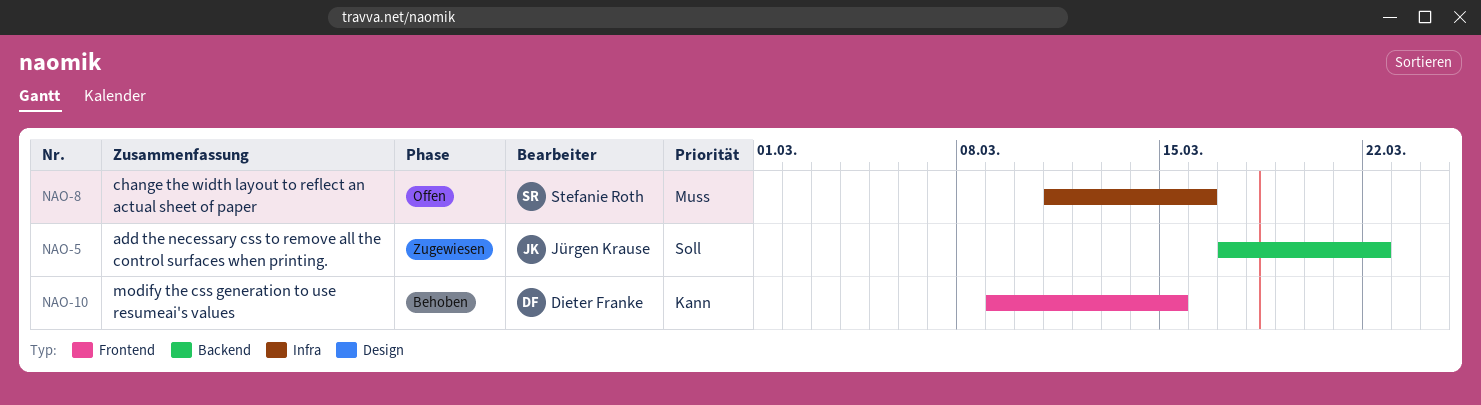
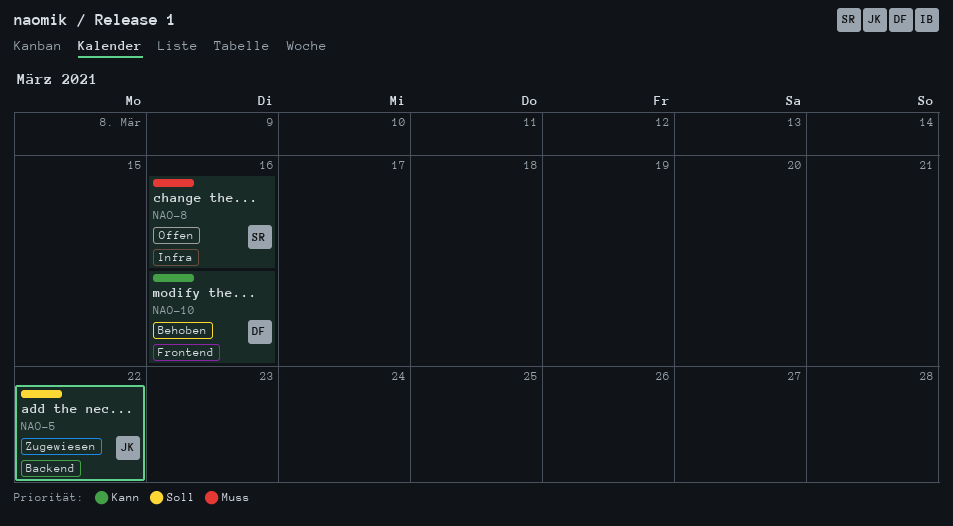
NAO-10, due: Mar 15 -> Mar 16

